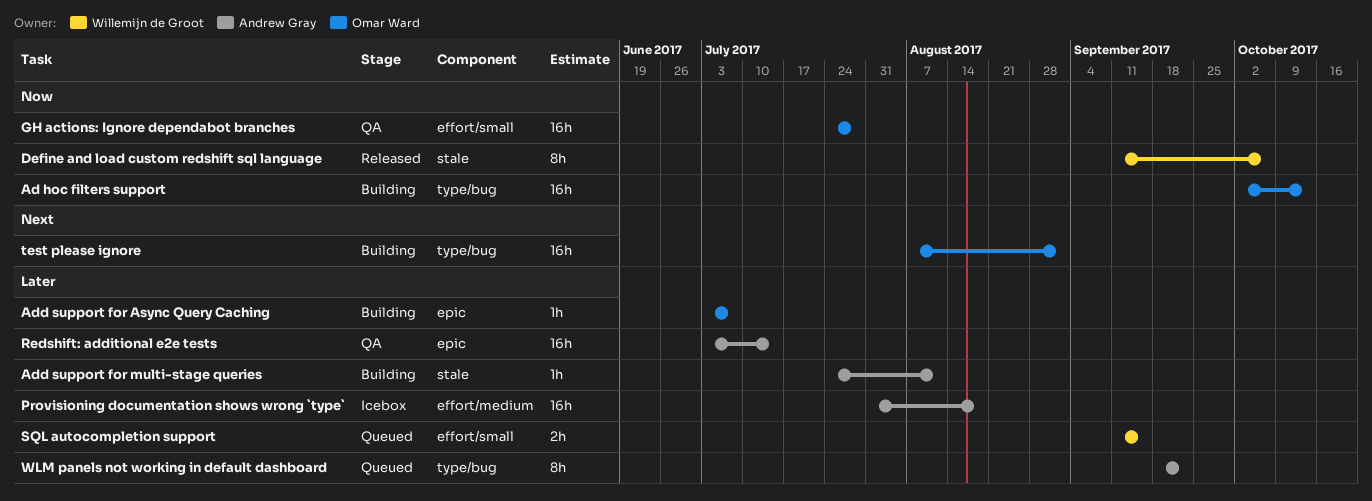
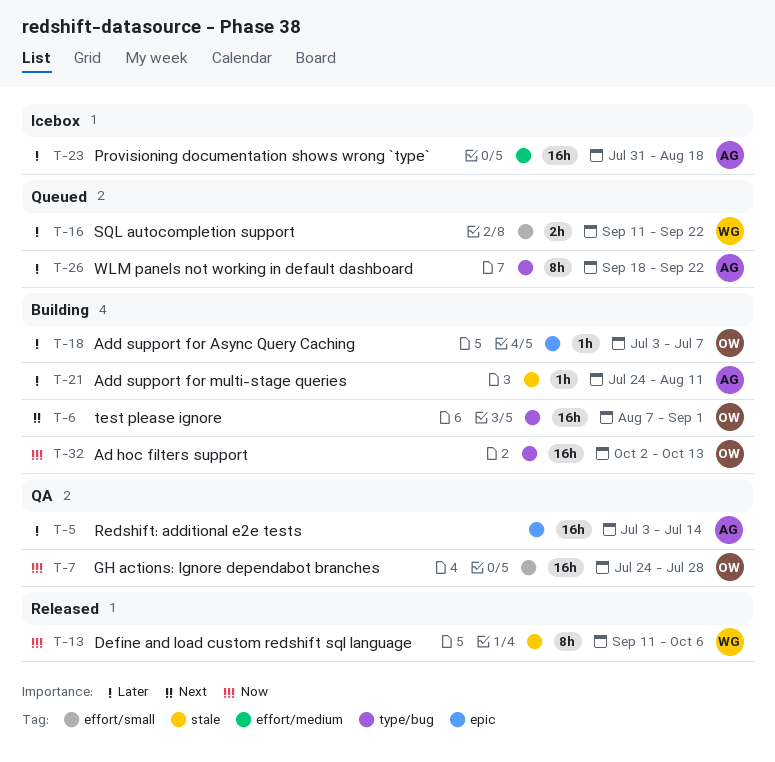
SQL autocompletion support, due: Sep 15 -> Sep 22

